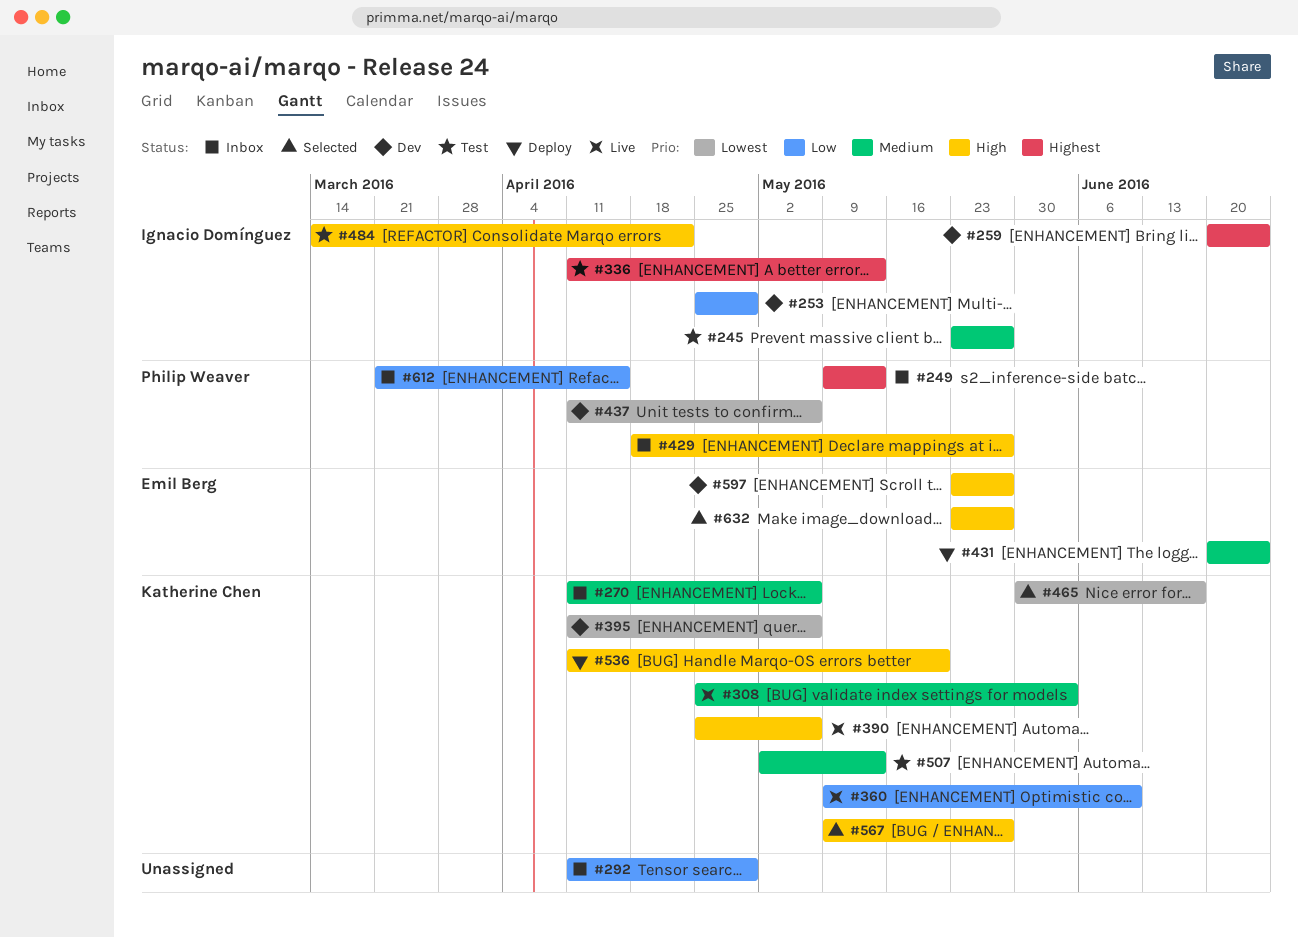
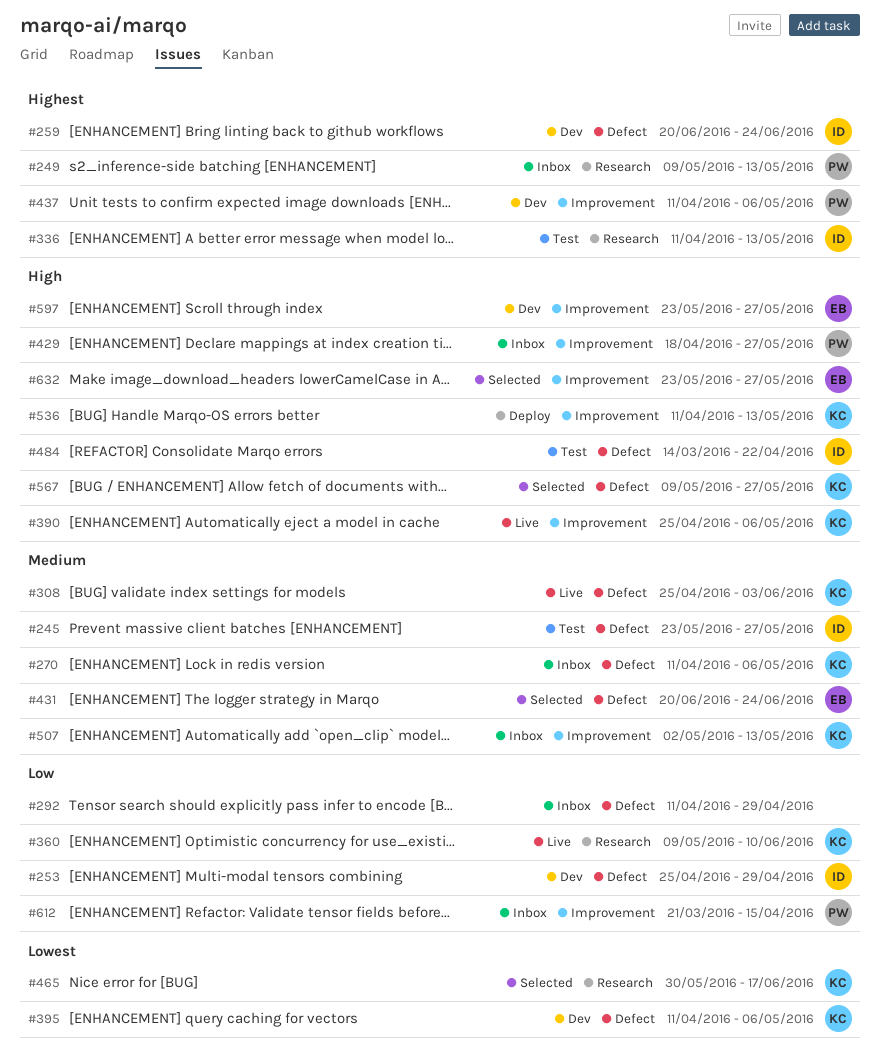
#431, status: Deploy -> Selected
#437, priority: Lowest -> Highest
#507, status: Test -> Inbox
#536, due: May 20 -> May 13

